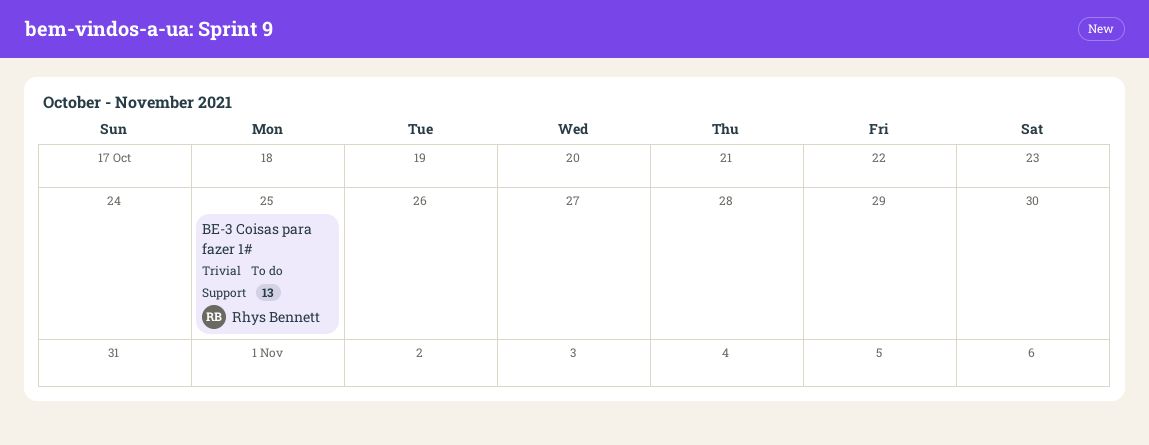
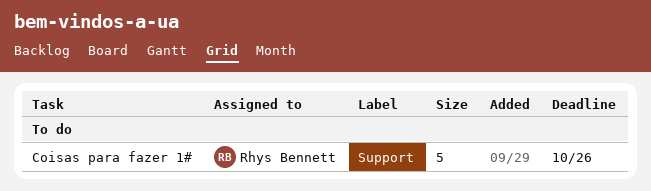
Coisas para fazer 1#, estimate: 13 -> 5
Coisas para fazer 1#, due: Oct 25 -> Oct 26

